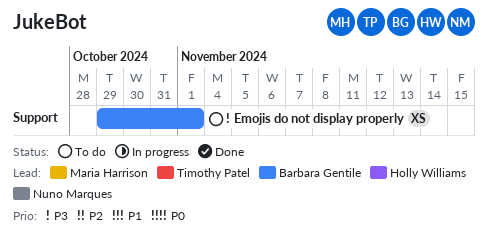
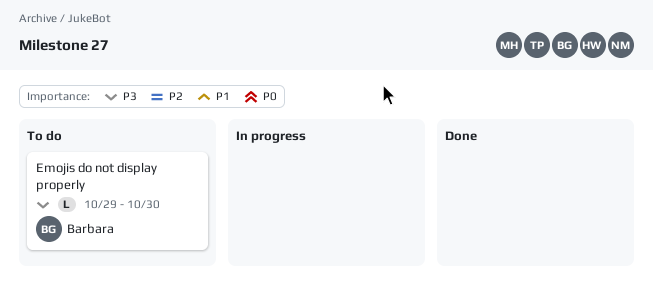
Emojis do not display properly, estimate: XS -> L
Emojis do not display properly, due: Nov 1 -> Oct 30

